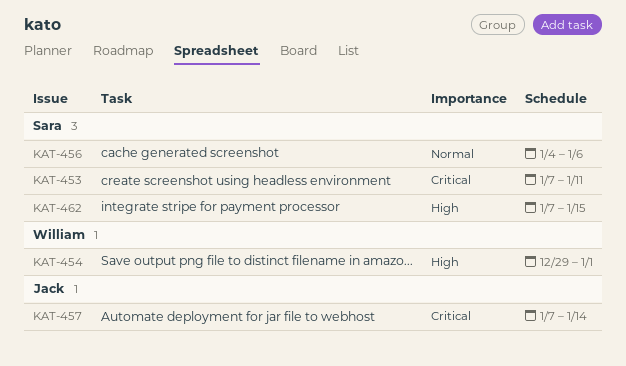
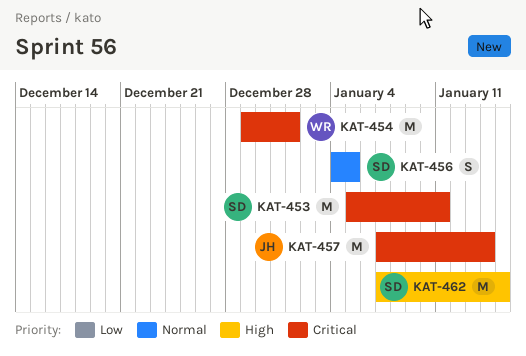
KAT-453, start: Jan 7 -> Jan 5
KAT-454, priority: High -> Critical
KAT-456, due: Jan 6 -> Jan 5

